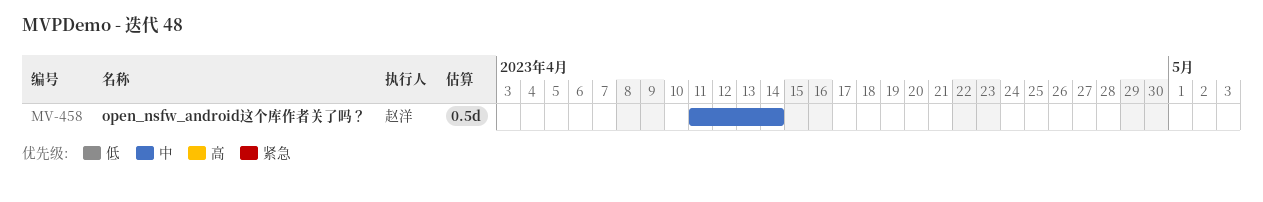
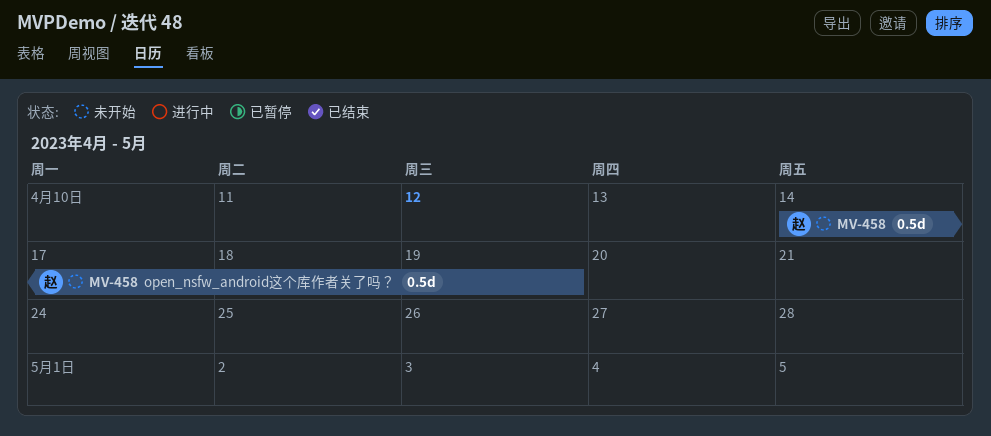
MV-458, start: Apr 11 -> Apr 14
MV-458, due: Apr 14 -> Apr 19

